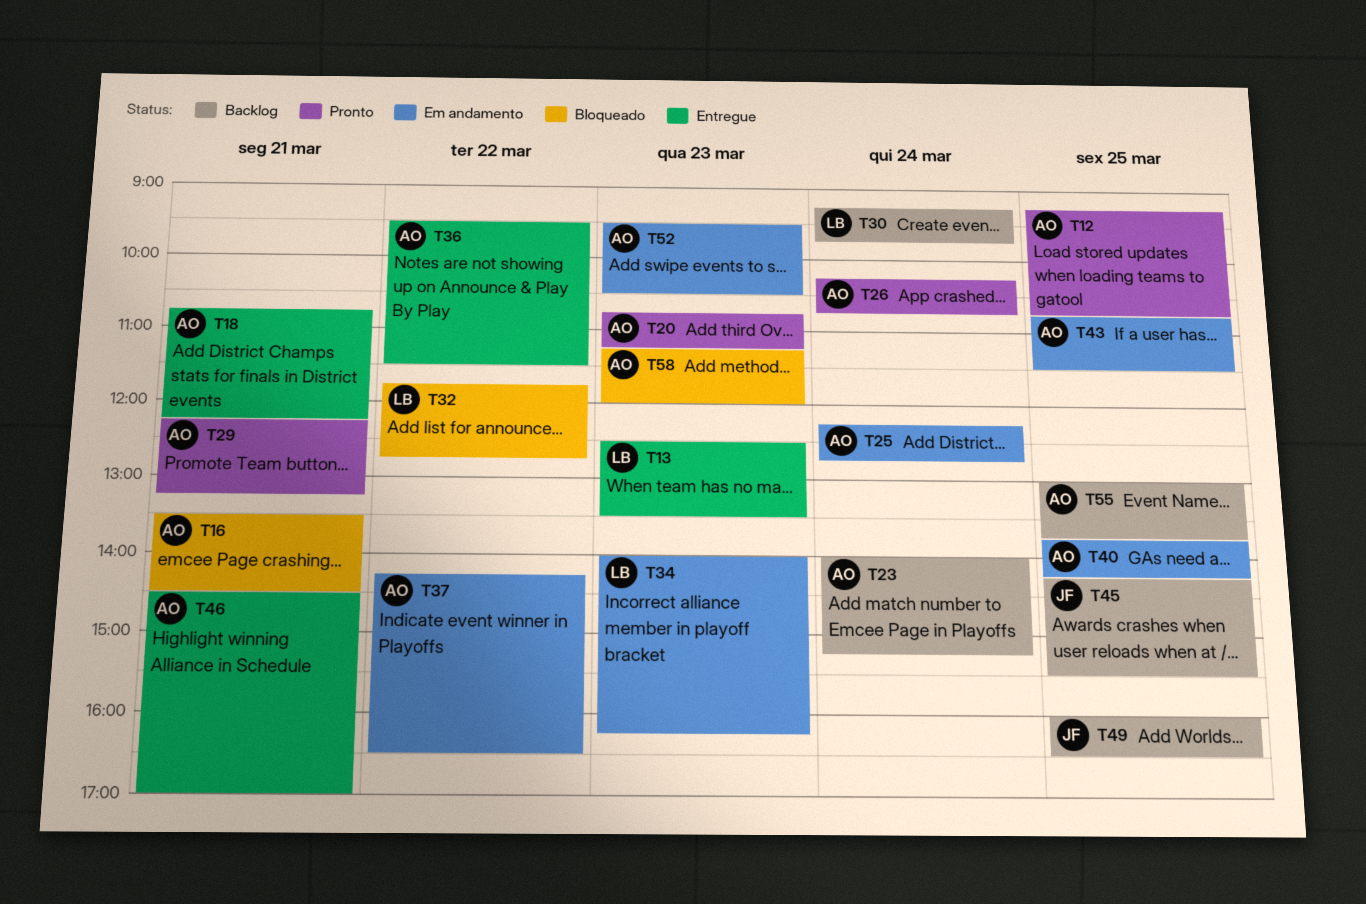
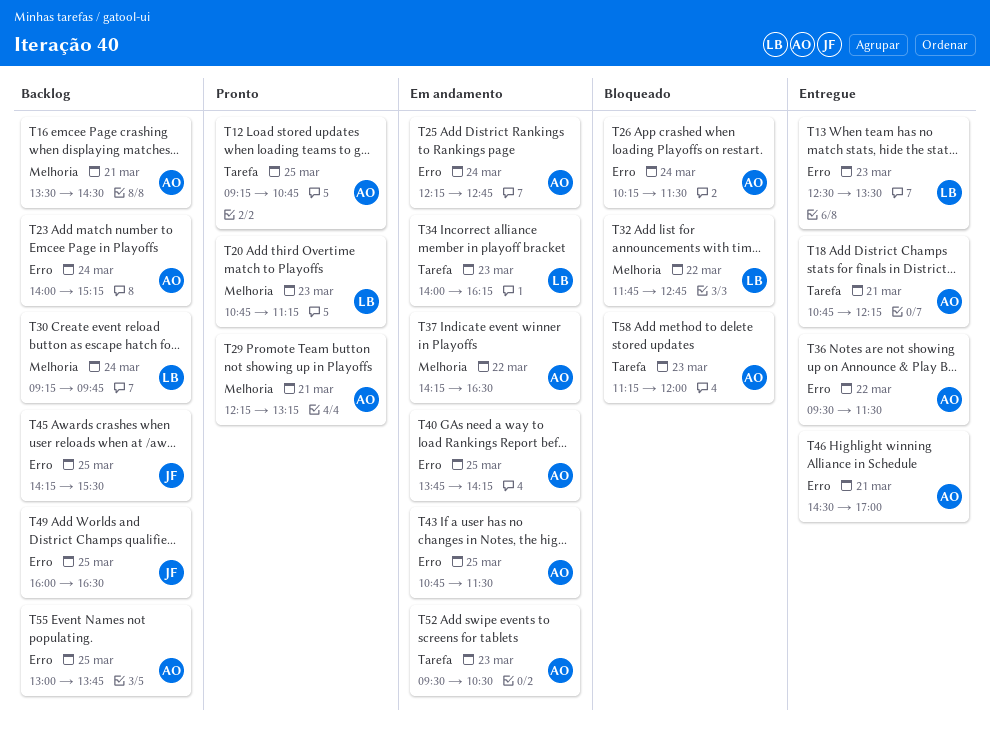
T16, status: Bloqueado -> Backlog
T20, owner: AO -> LB
T26, status: Pronto -> Bloqueado
T26, ends: 10:45 -> 11:30

